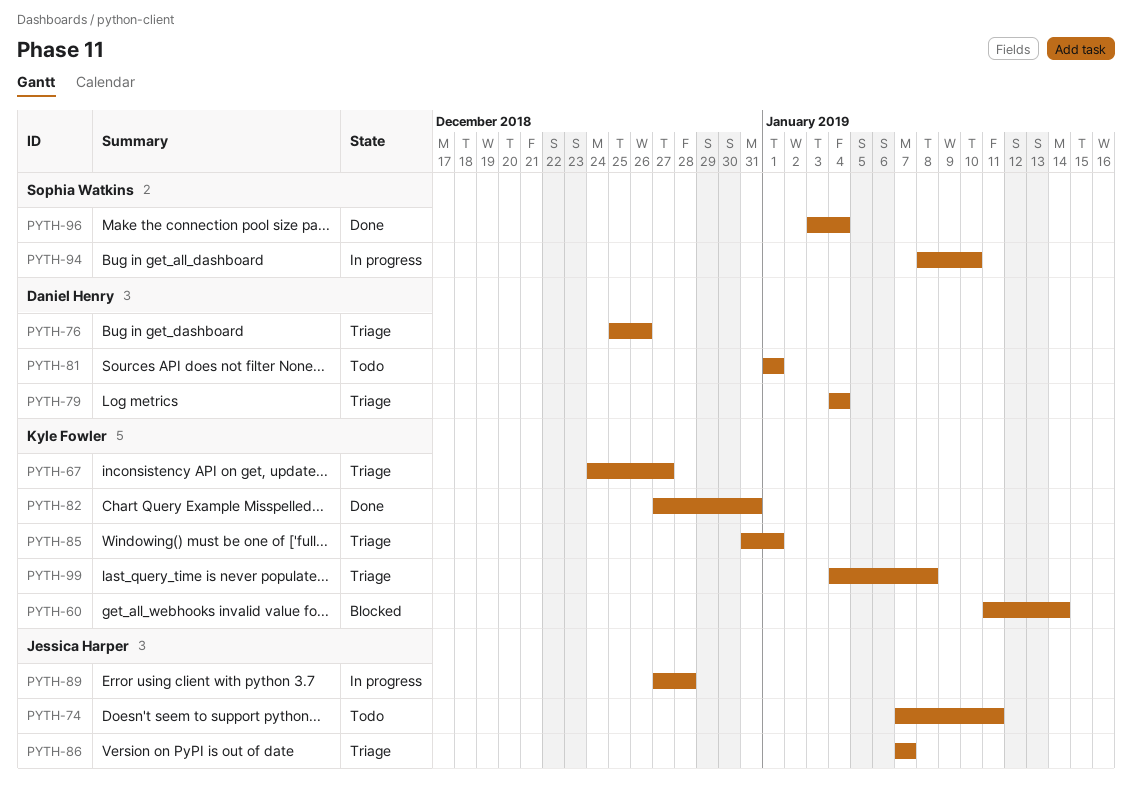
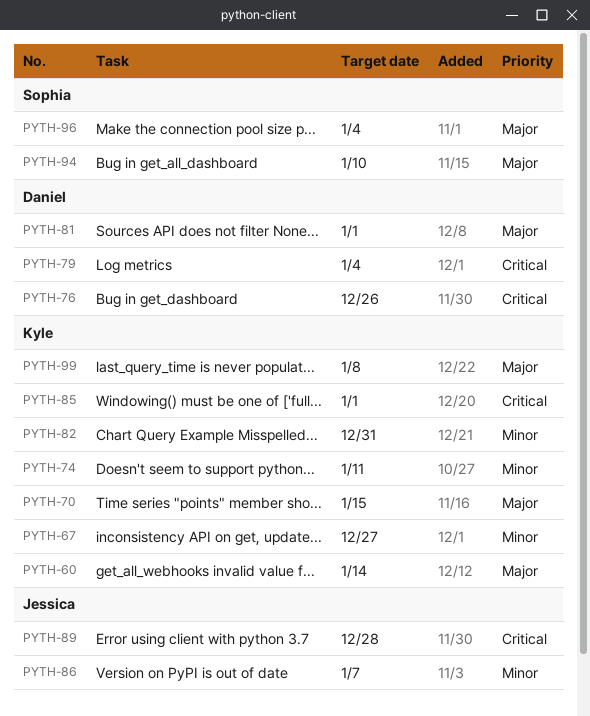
PYTH-70: none -> present
PYTH-74, owner: Jessica Harper -> Kyle Fowler

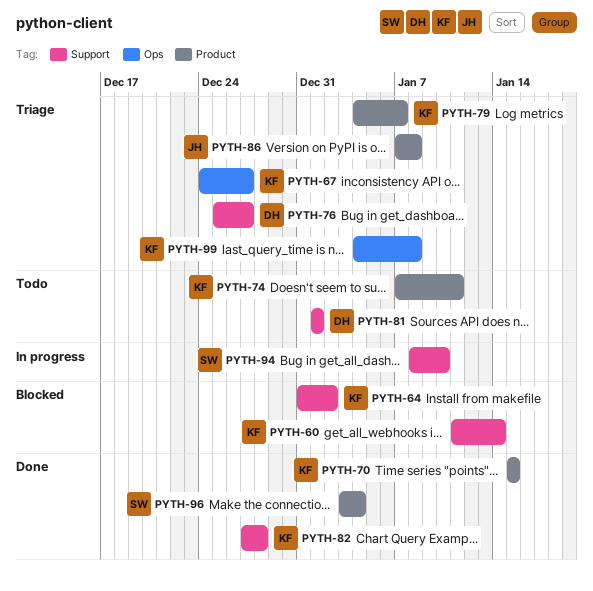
PYTH-64: none -> present
PYTH-76, due: Dec 26 -> Dec 27
PYTH-79, owner: Daniel -> Kyle
PYTH-79, due: Jan 4 -> Jan 7
PYTH-82, due: Dec 31 -> Dec 28
PYTH-85: present -> none
PYTH-86, due: Jan 7 -> Jan 8
PYTH-89: present -> none

